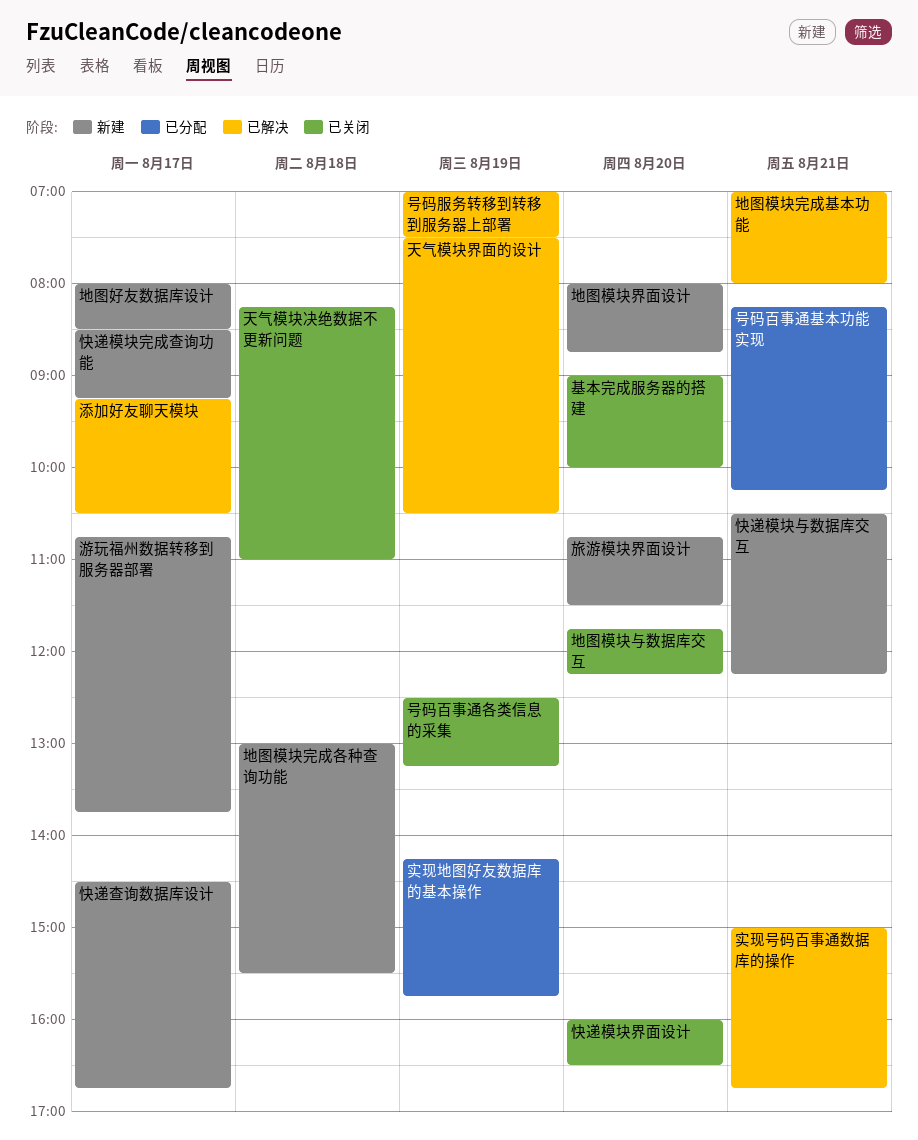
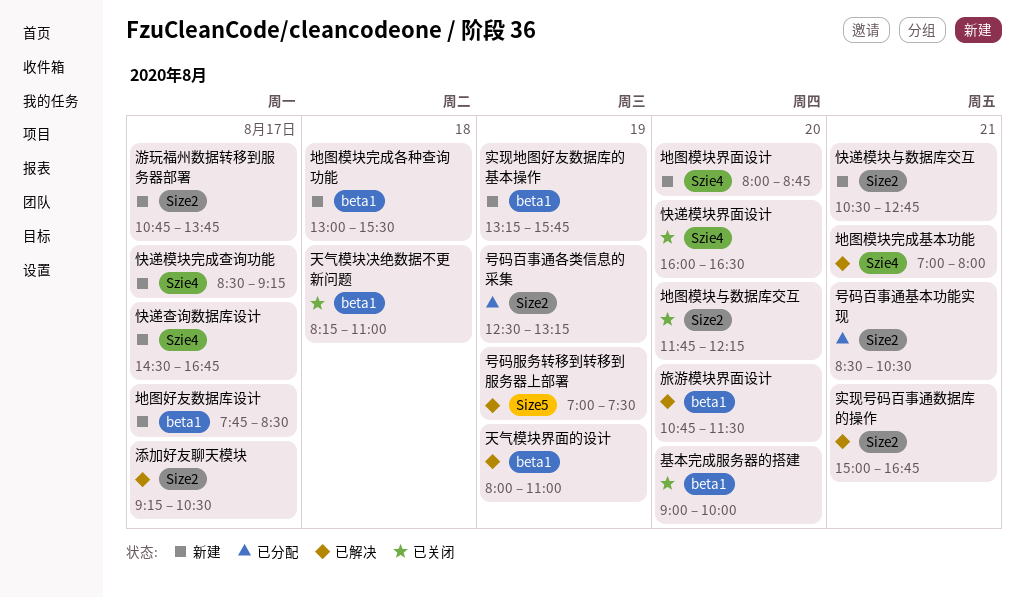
号码百事通各类信息的采集, status: 已关闭 -> 已分配
号码百事通基本功能实现, begins: 08:15 -> 08:30
号码百事通基本功能实现, ends: 10:15 -> 10:30
地图好友数据库设计, begins: 08:00 -> 07:45
天气模块界面的设计, begins: 07:30 -> 08:00
天气模块界面的设计, ends: 10:30 -> 11:00
实现地图好友数据库的基本操作, status: 已分配 -> 新建
实现地图好友数据库的基本操作, begins: 14:15 -> 13:15
快递模块与数据库交互, ends: 12:15 -> 12:45
旅游模块界面设计, status: 新建 -> 已解决

